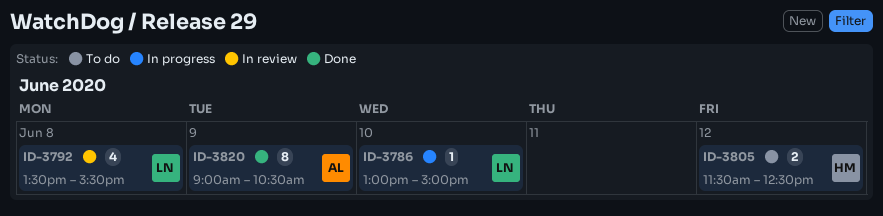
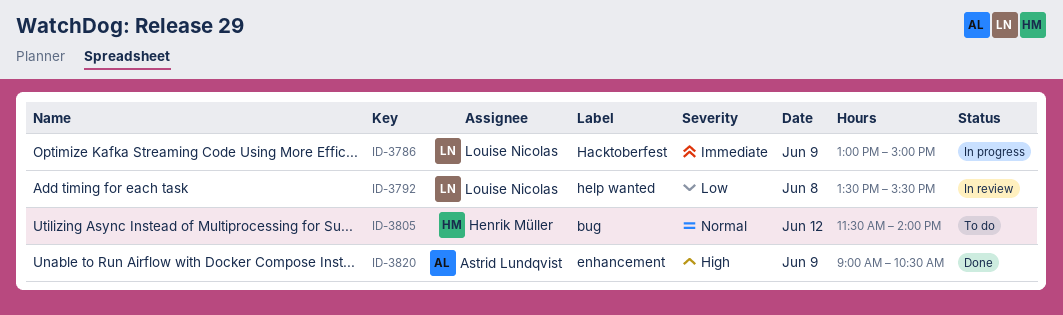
ID-3786, day: Jun 10 -> Jun 9
ID-3805, ends: 12:30 -> 14:00

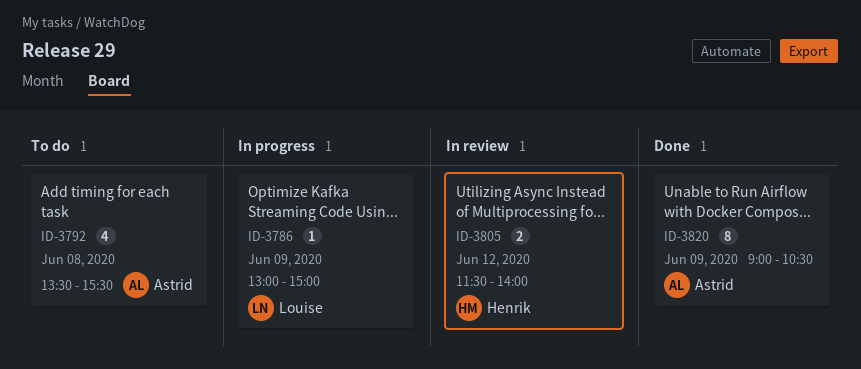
ID-3792, status: In review -> To do
ID-3792, owner: Louise Nicolas -> Astrid Lundqvist
ID-3805, status: To do -> In review

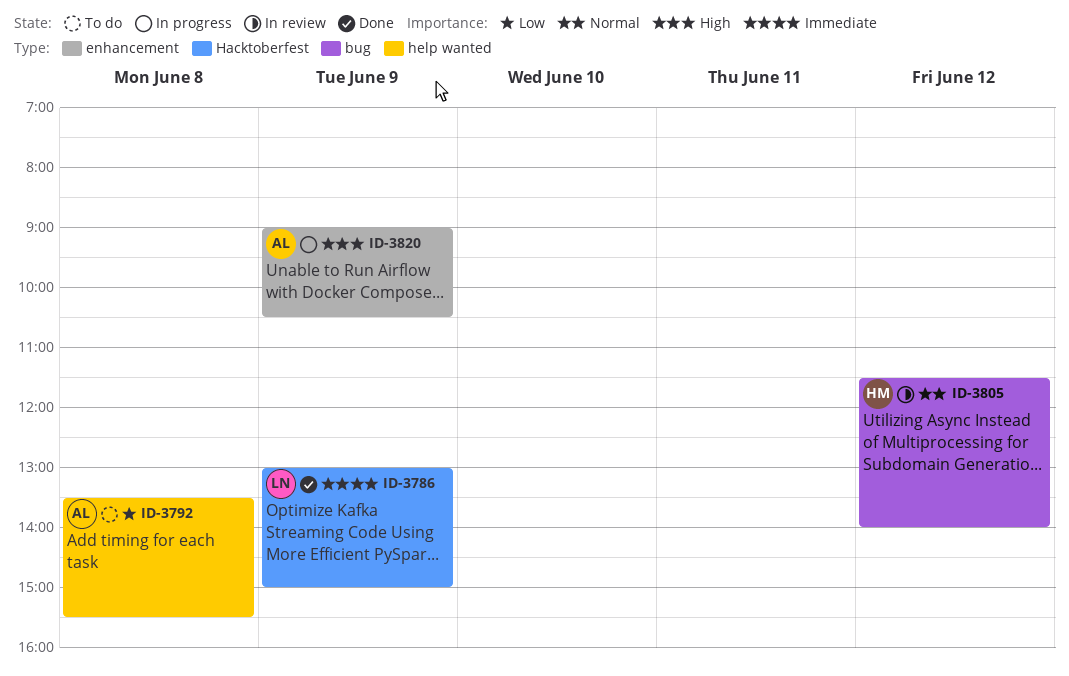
ID-3786, status: In progress -> Done
ID-3820, status: Done -> In progress

